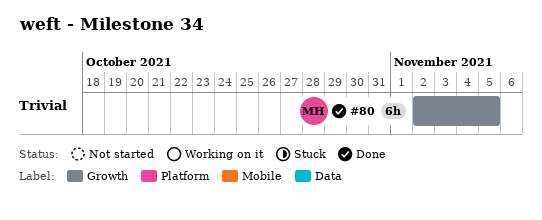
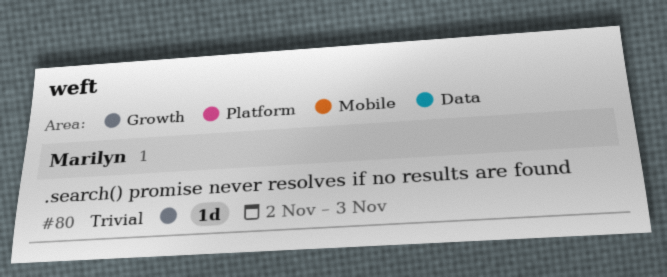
#80, estimate: 6h -> 1d
#80, due: Nov 5 -> Nov 3

